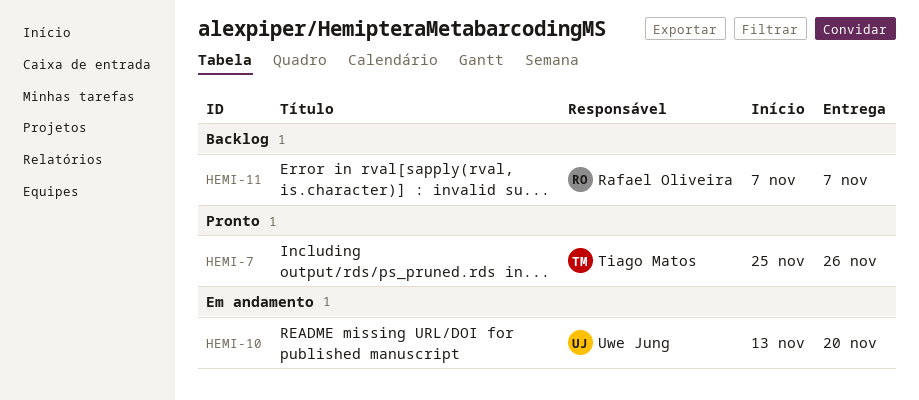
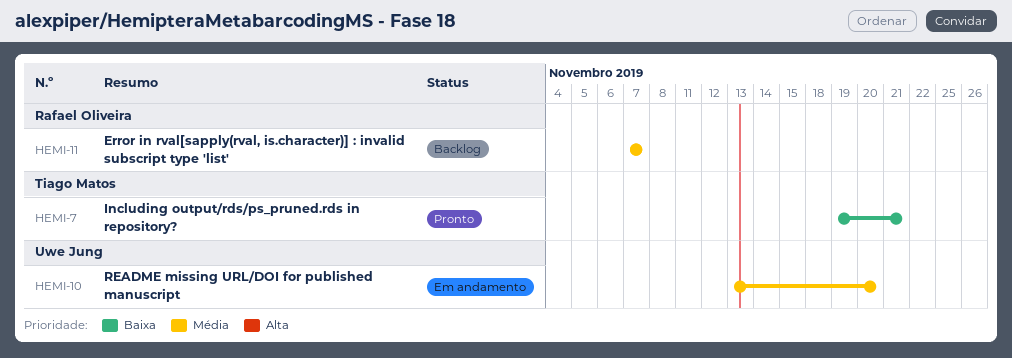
HEMI-7, start: Nov 25 -> Nov 19
HEMI-7, due: Nov 26 -> Nov 21

